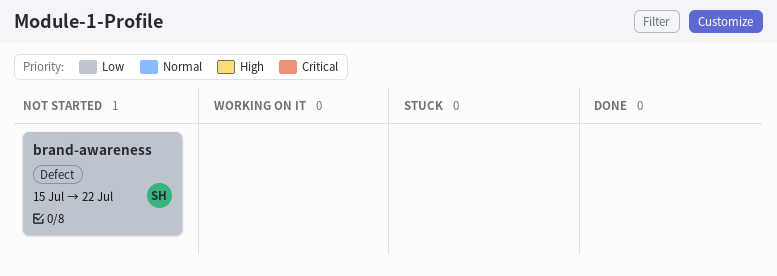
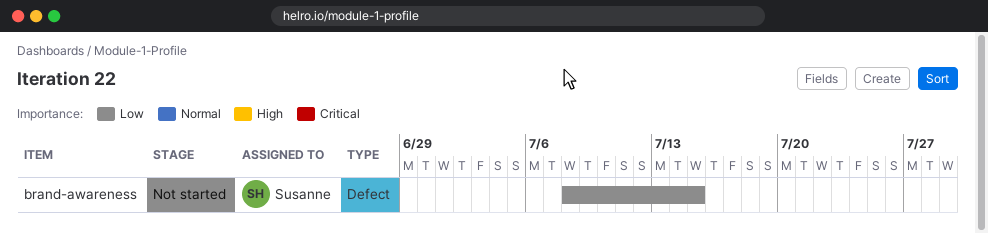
brand-awareness, start: Jul 15 -> Jul 8
brand-awareness, due: Jul 22 -> Jul 15

